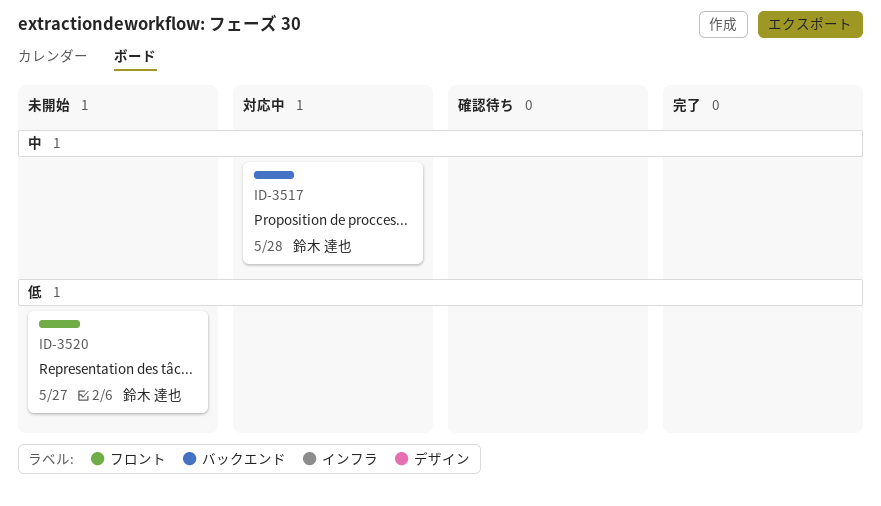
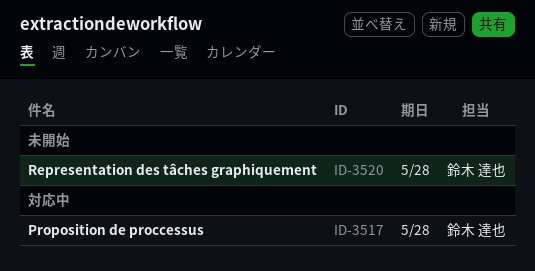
ID-3520, due: May 27 -> May 28

